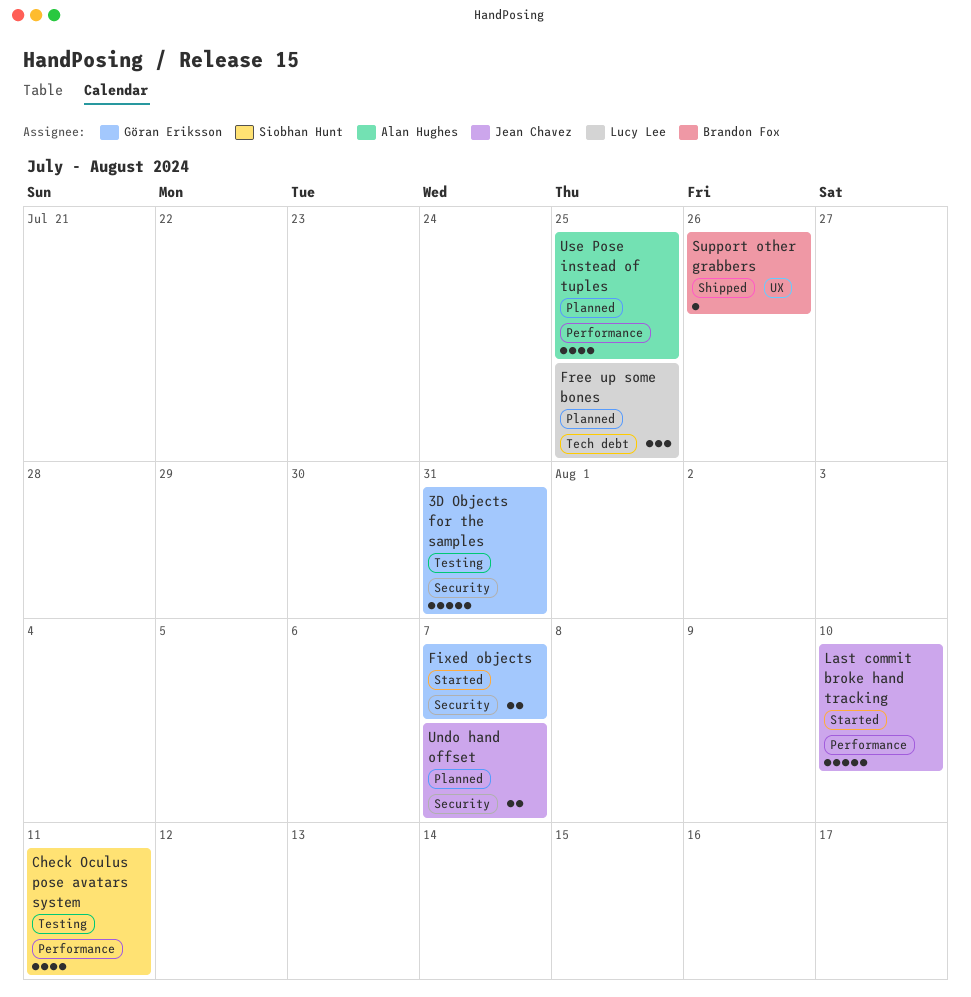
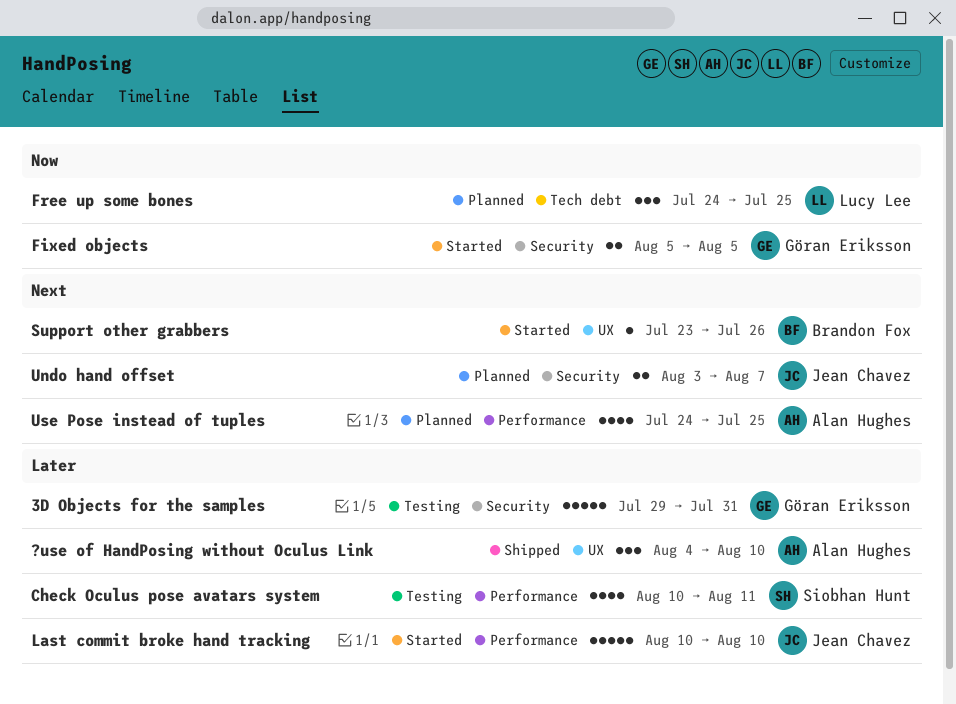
?use of HandPosing without Oculus Link: none -> present
Fixed objects, due: Aug 7 -> Aug 5
Support other grabbers, status: Shipped -> Started

